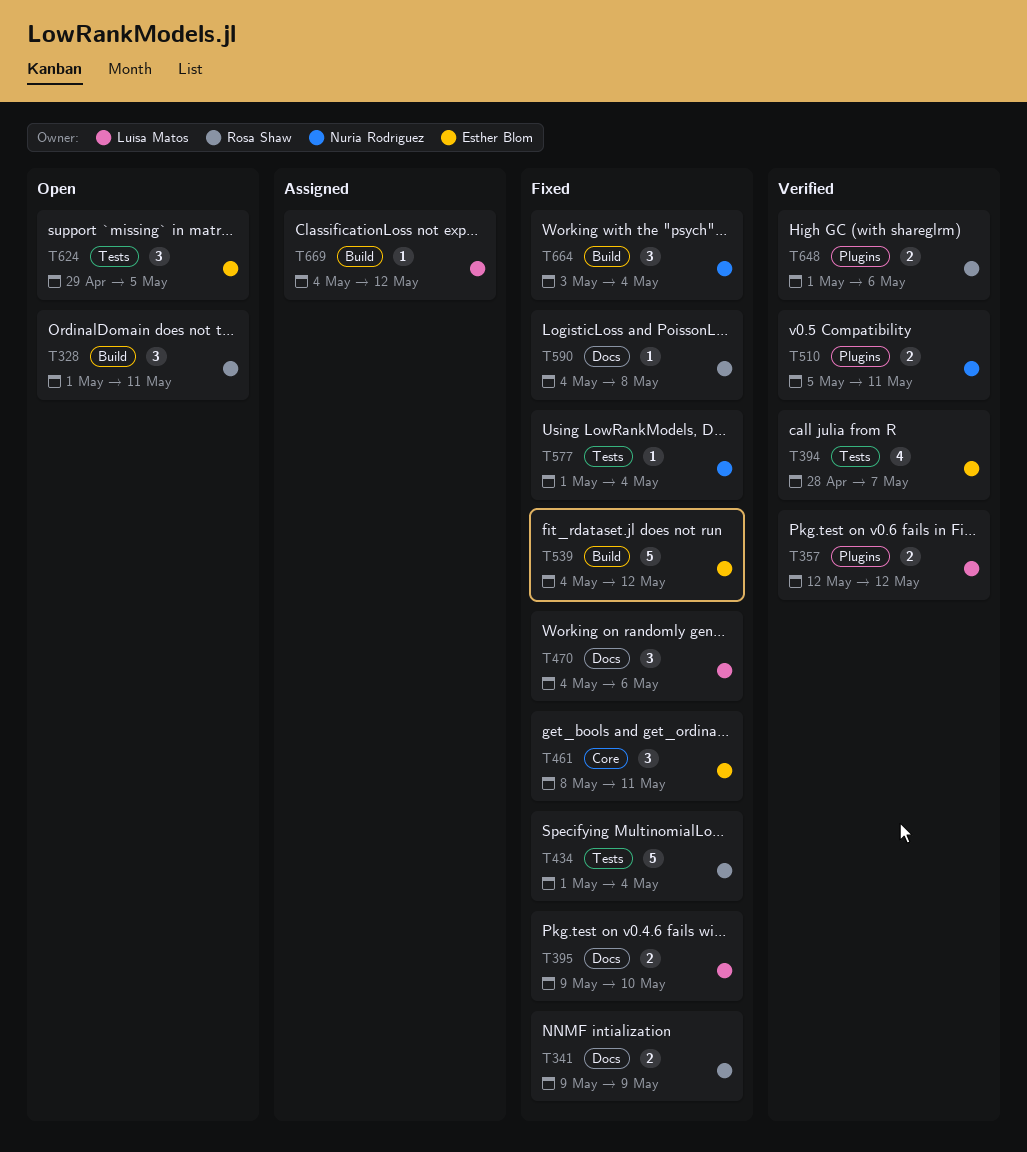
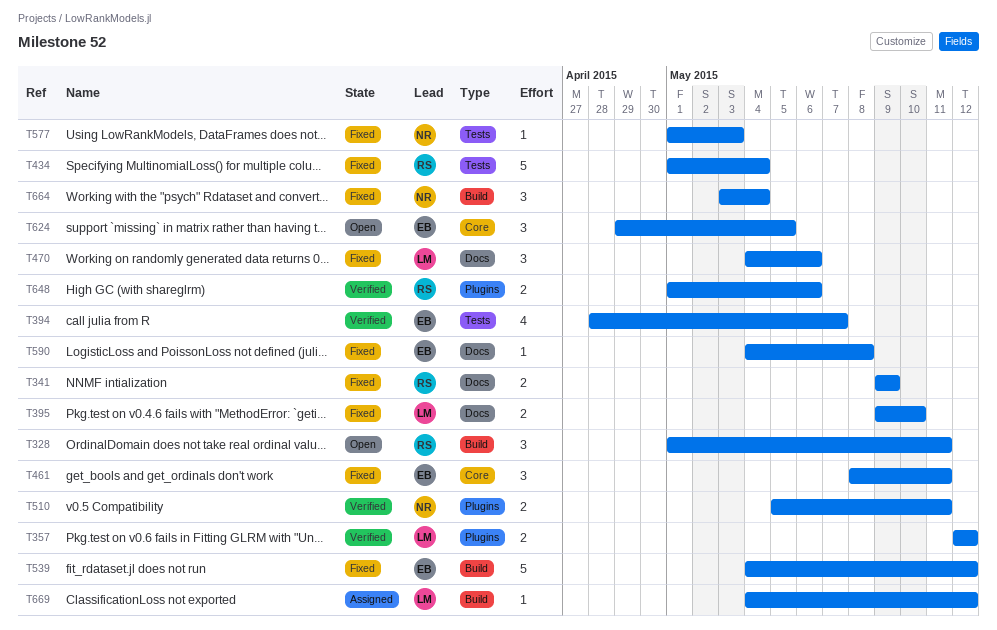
T577, due: May 4 -> May 3
T590, owner: Rosa Shaw -> Esther Blom
T624, label: Tests -> Core

